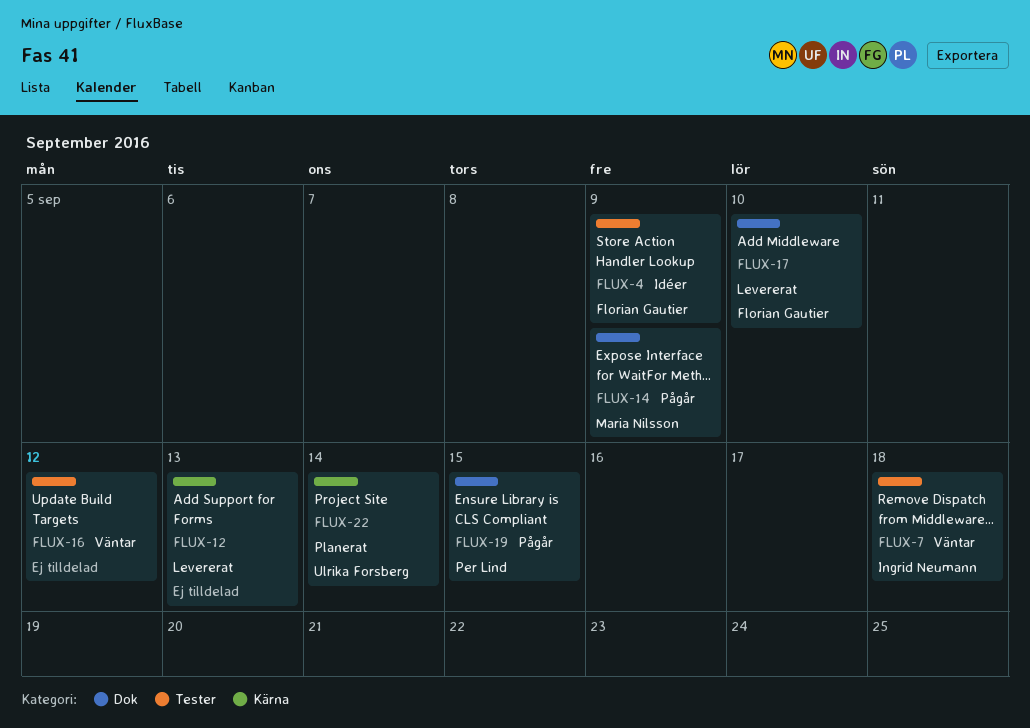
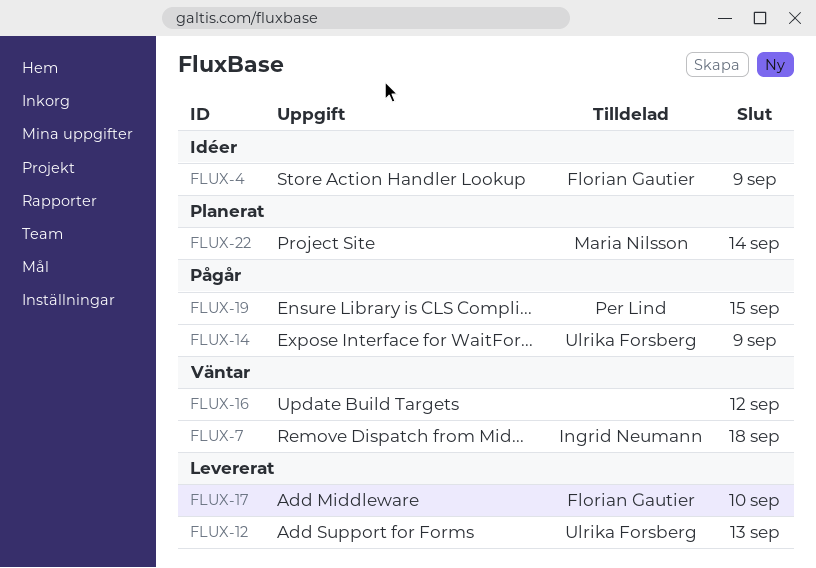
FLUX-12, owner: none -> Ulrika Forsberg
FLUX-14, owner: Maria Nilsson -> Ulrika Forsberg
FLUX-22, owner: Ulrika Forsberg -> Maria Nilsson

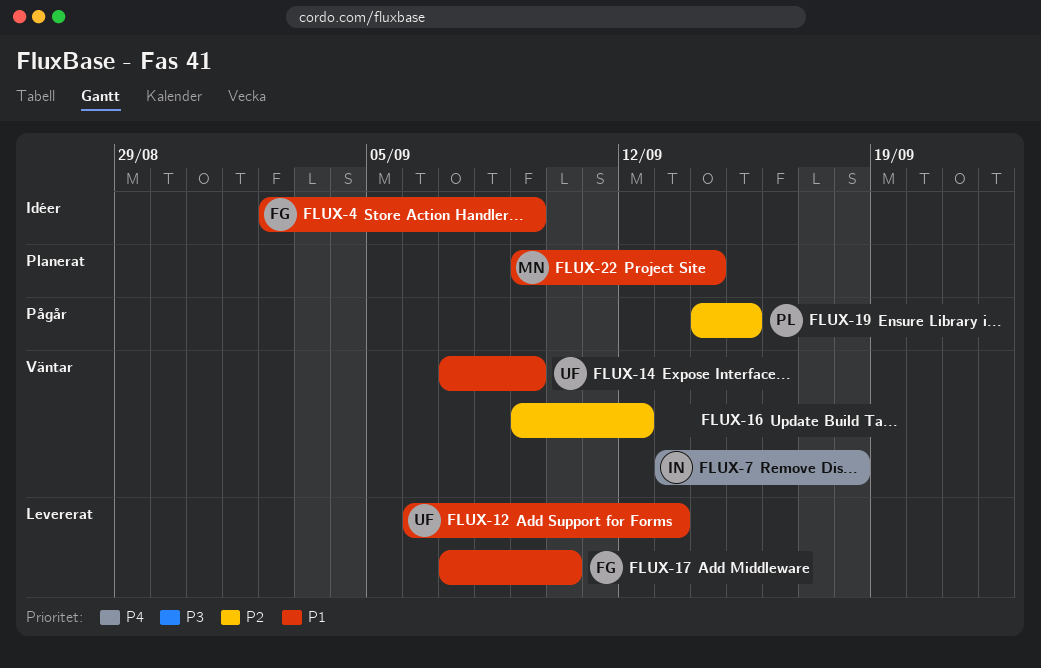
FLUX-14, status: Pågår -> Väntar

